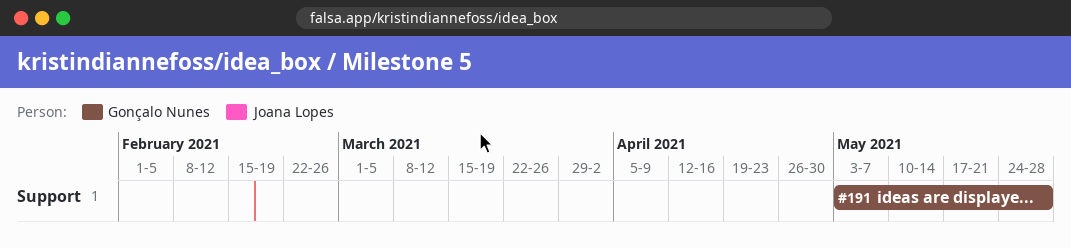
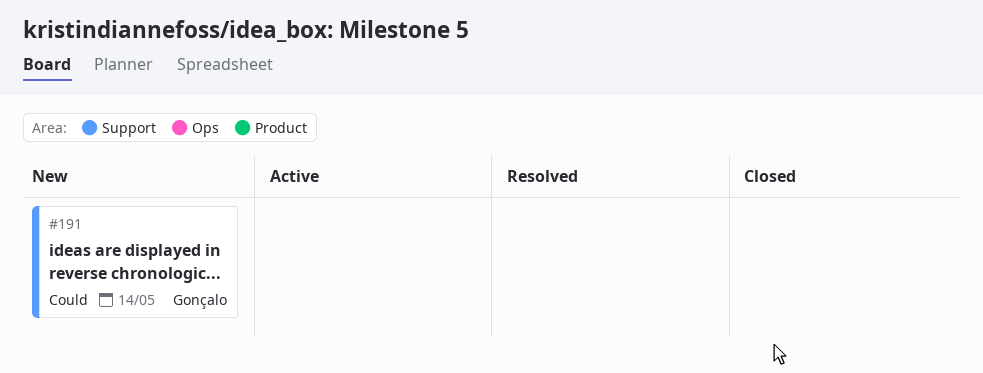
#191, due: May 28 -> May 14

